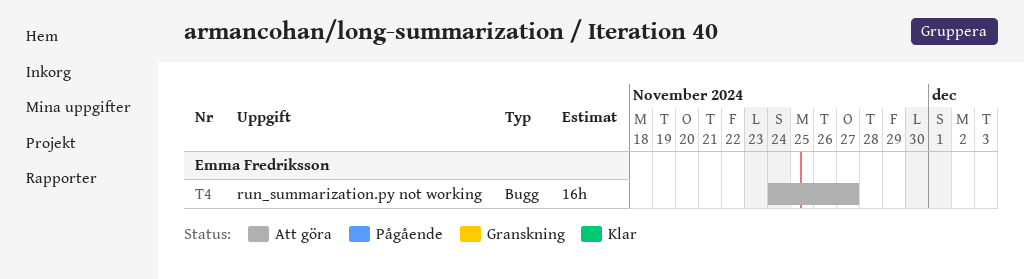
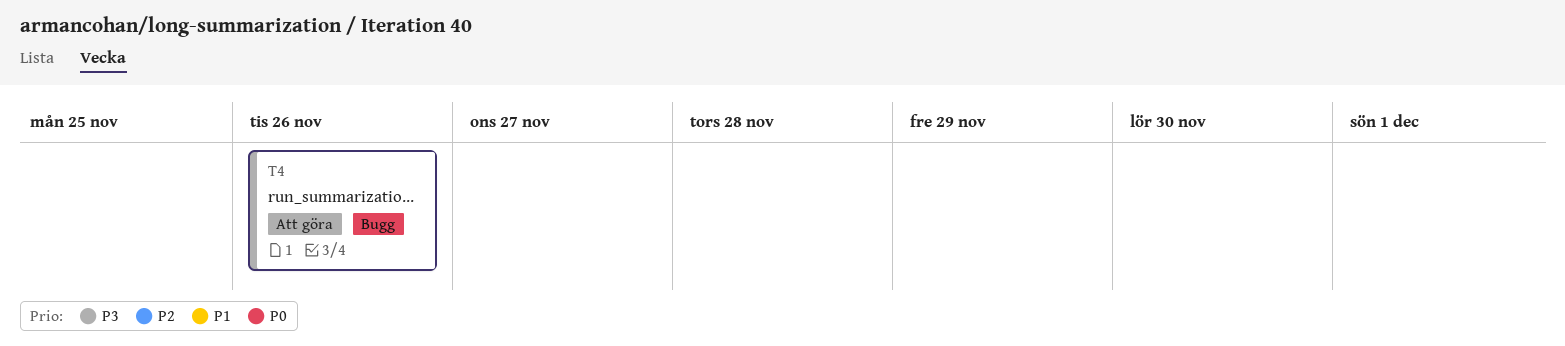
T4, due: Nov 27 -> Nov 26

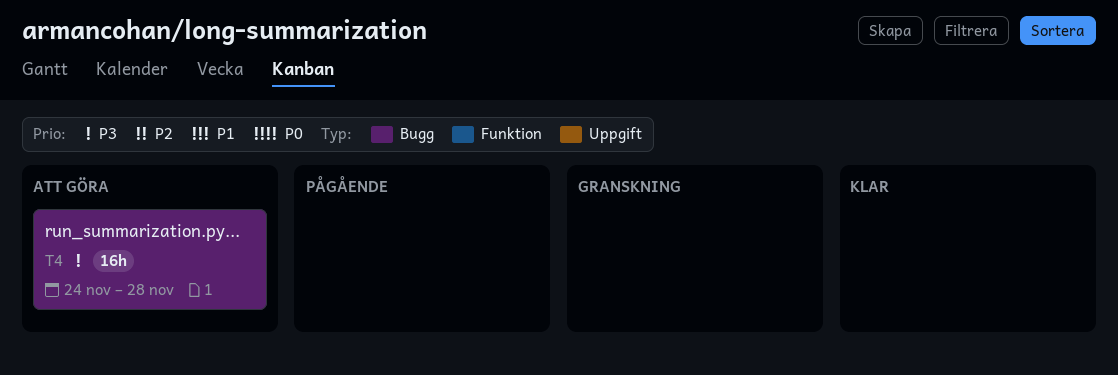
T4, due: Nov 26 -> Nov 28

